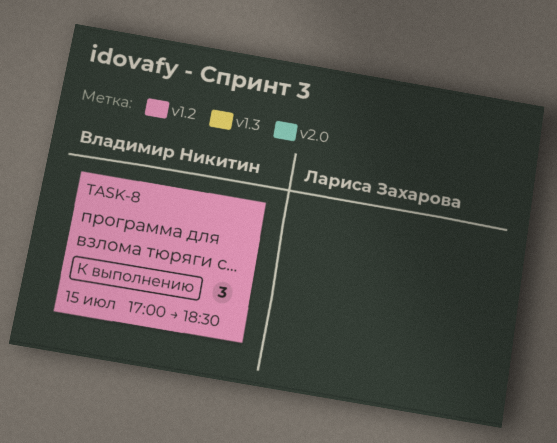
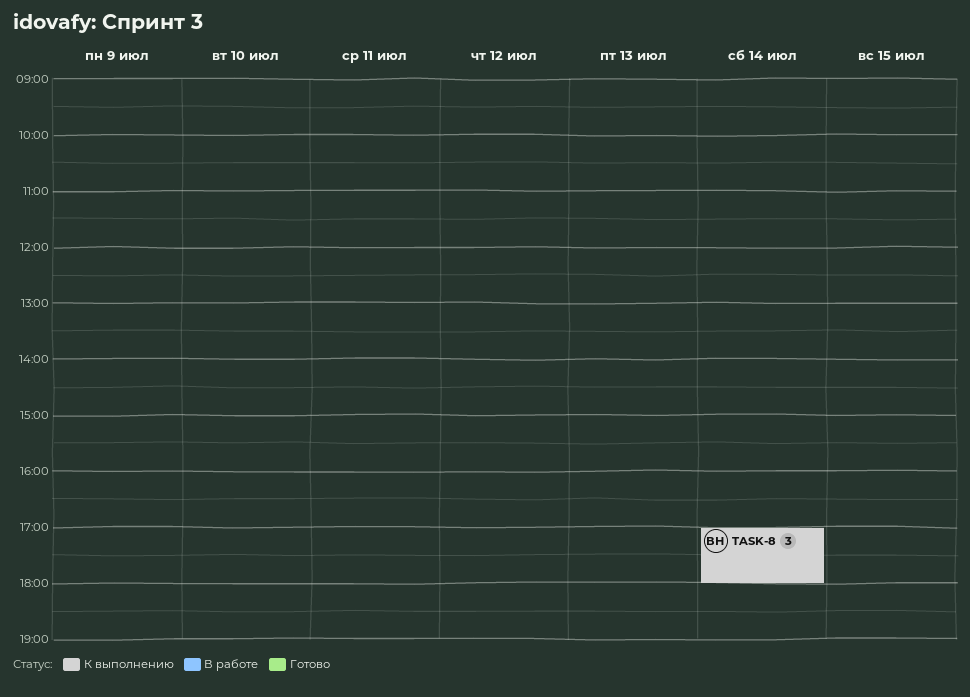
TASK-8, day: Jul 15 -> Jul 14
TASK-8, ends: 18:30 -> 18:00

